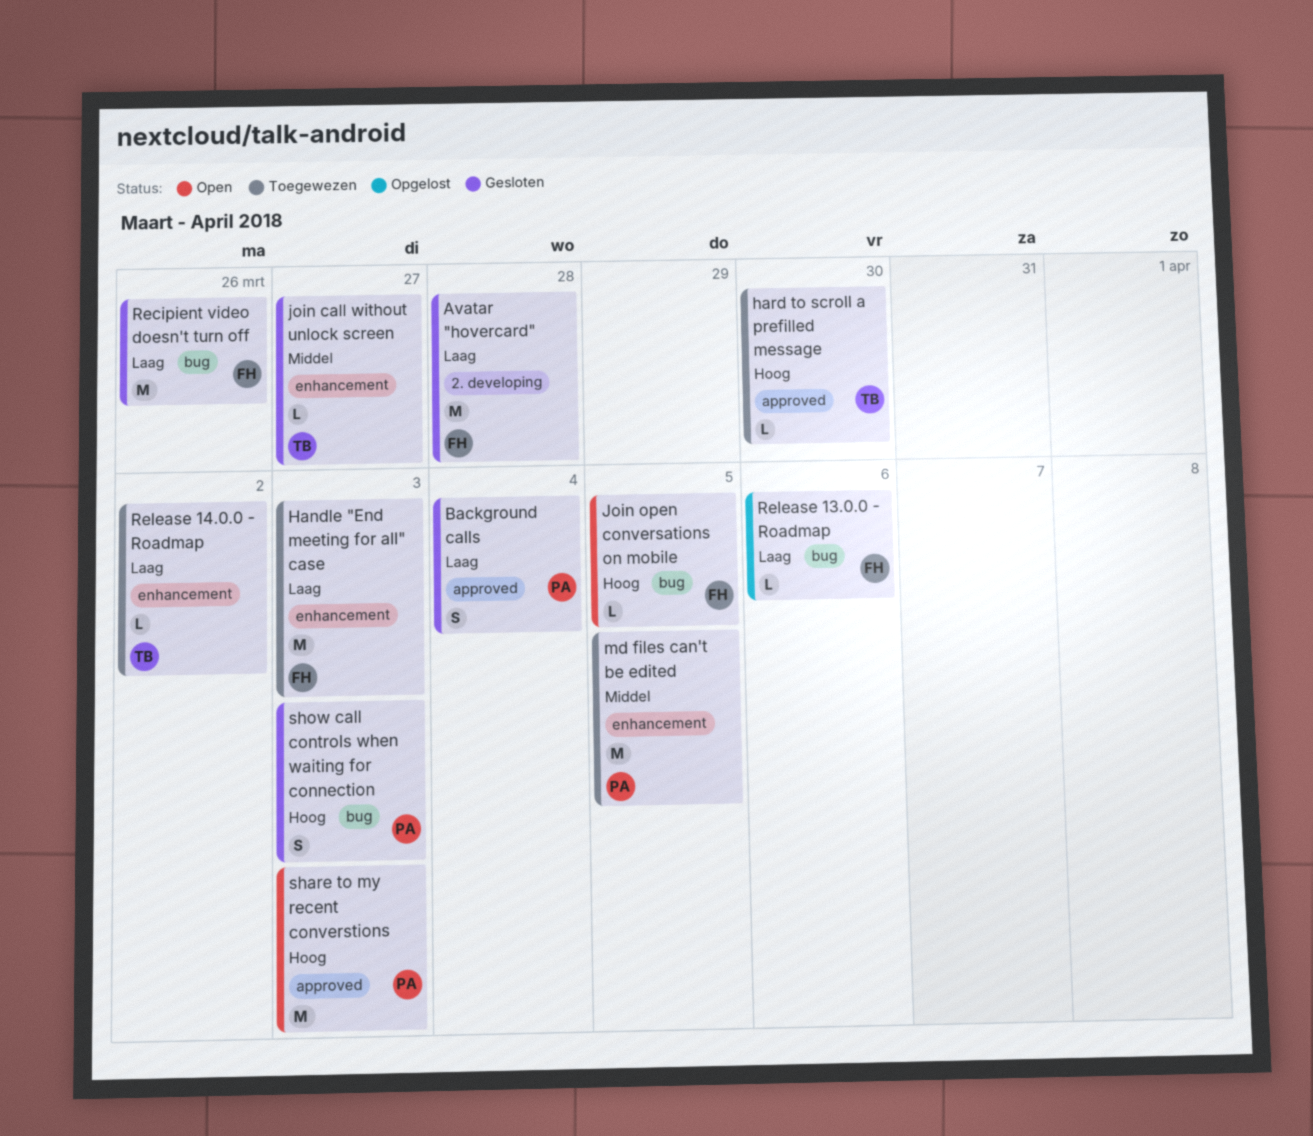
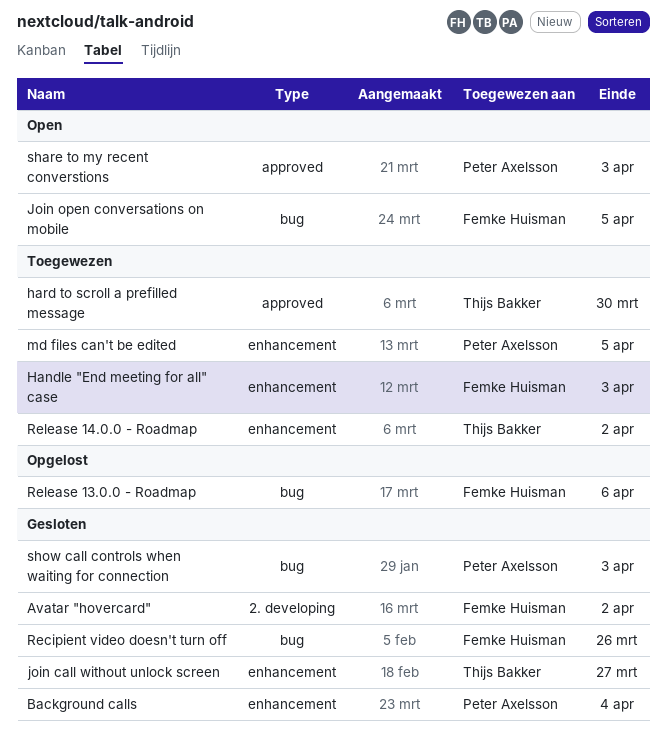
Avatar "hovercard", due: Mar 28 -> Apr 2
Background calls, label: approved -> enhancement

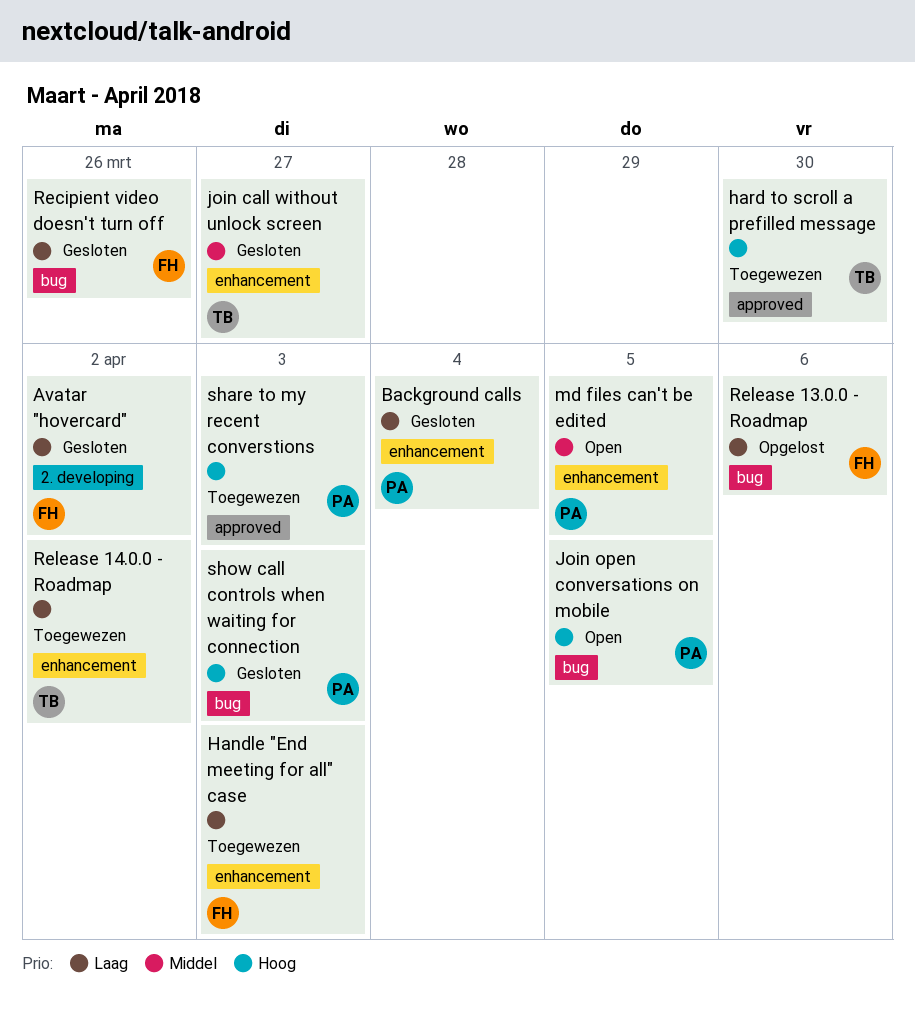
Join open conversations on mobile, owner: Femke Huisman -> Peter Axelsson
md files can't be edited, status: Toegewezen -> Open
share to my recent converstions, status: Open -> Toegewezen

